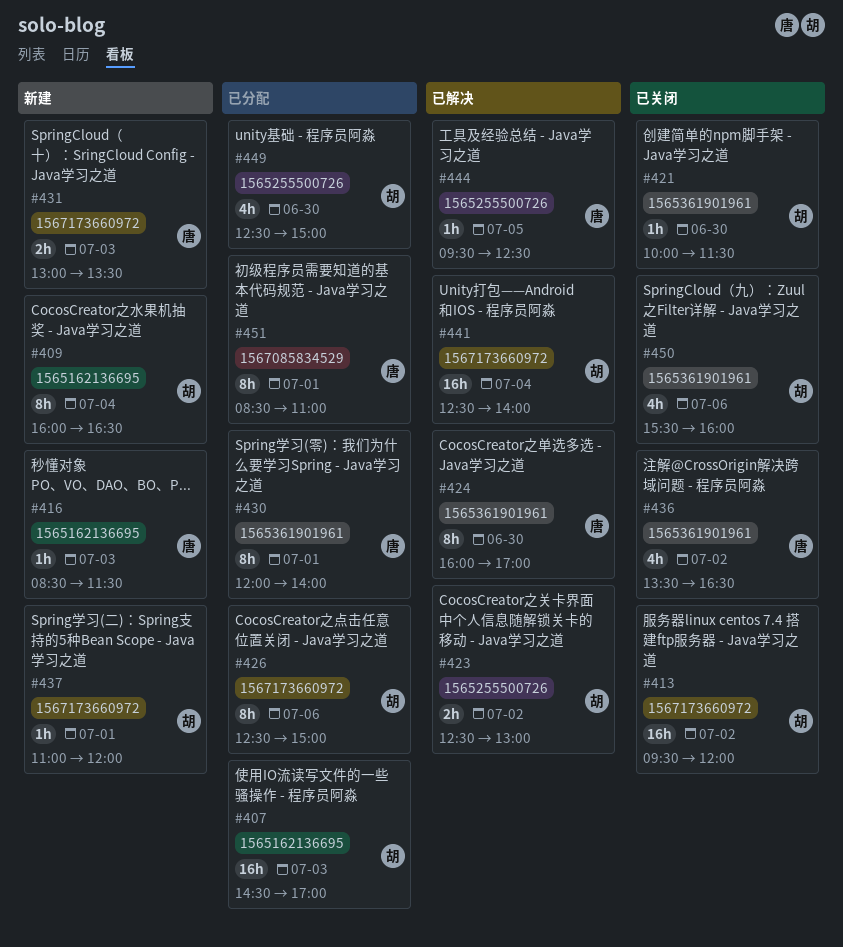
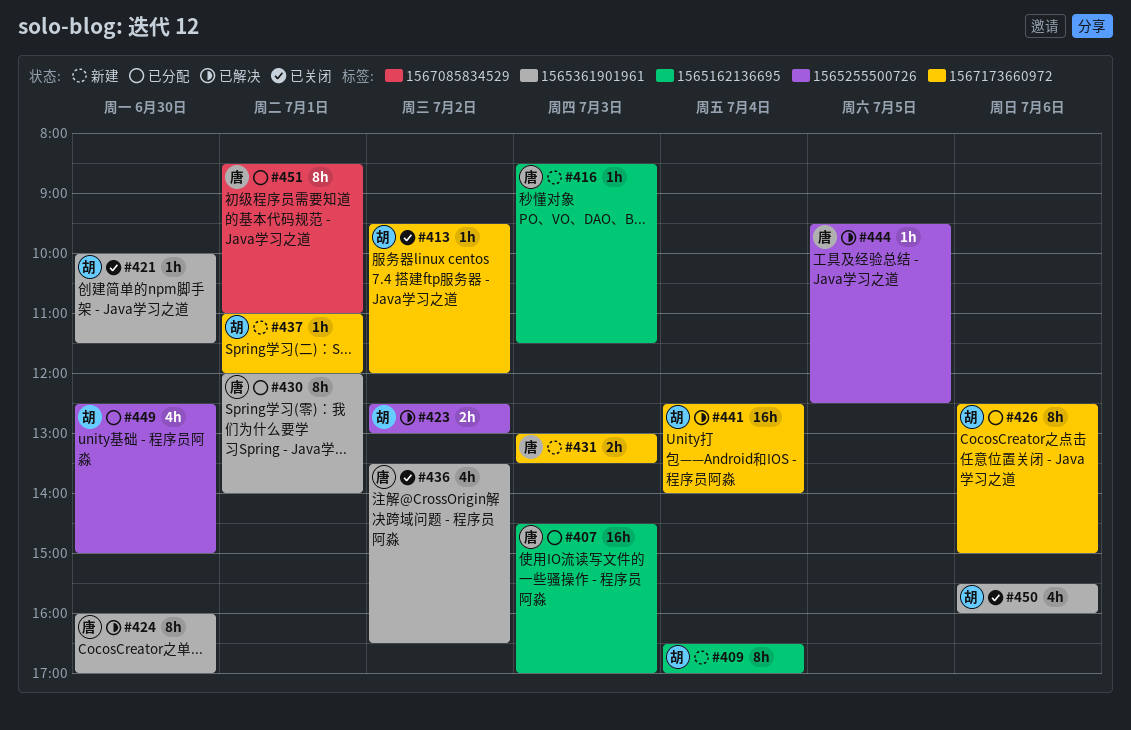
#407, owner: 胡 -> 唐
#409, begins: 16:00 -> 16:30
#409, ends: 16:30 -> 17:00
#413, estimate: 16h -> 1h

